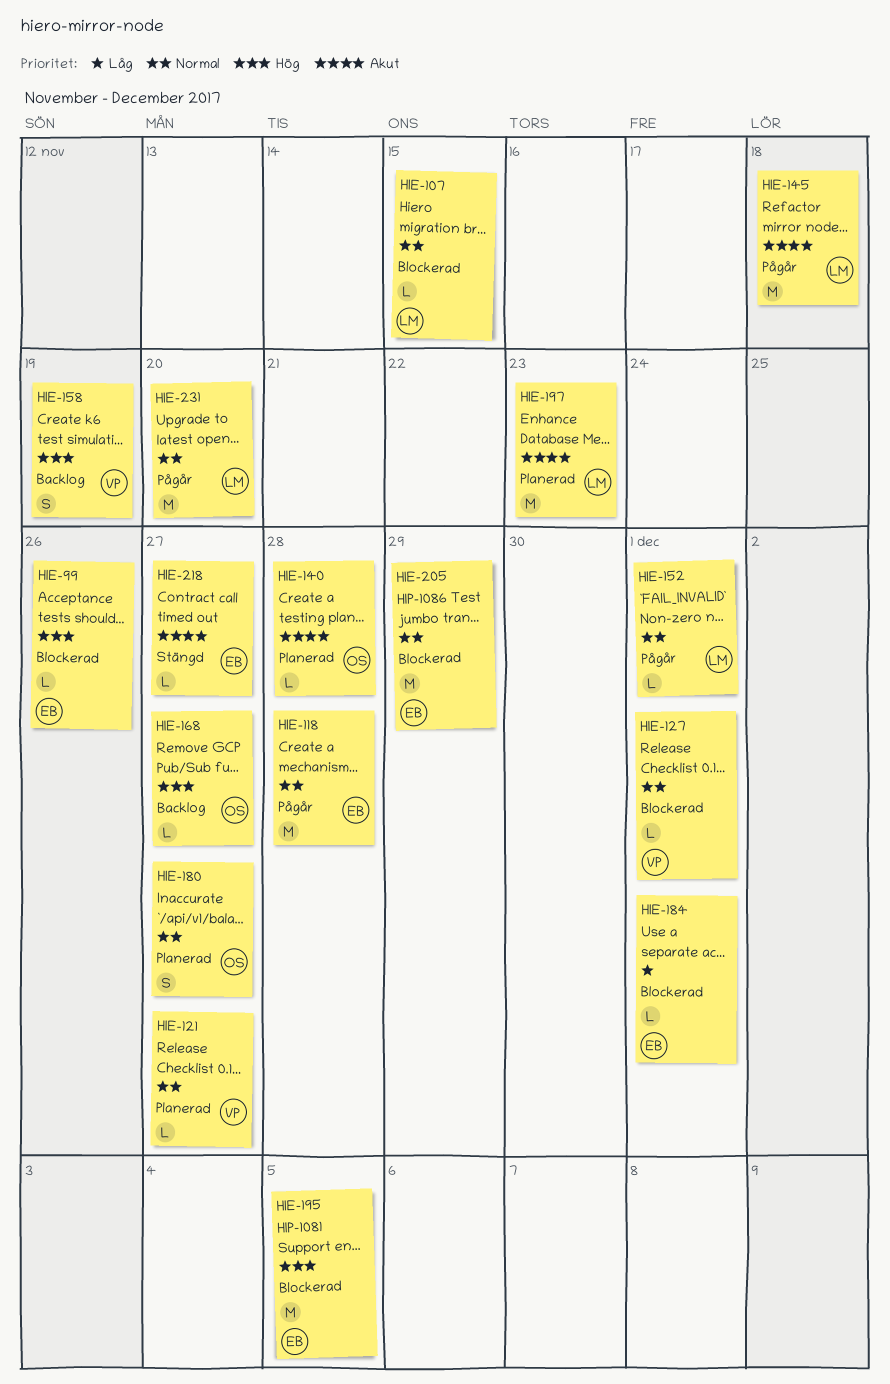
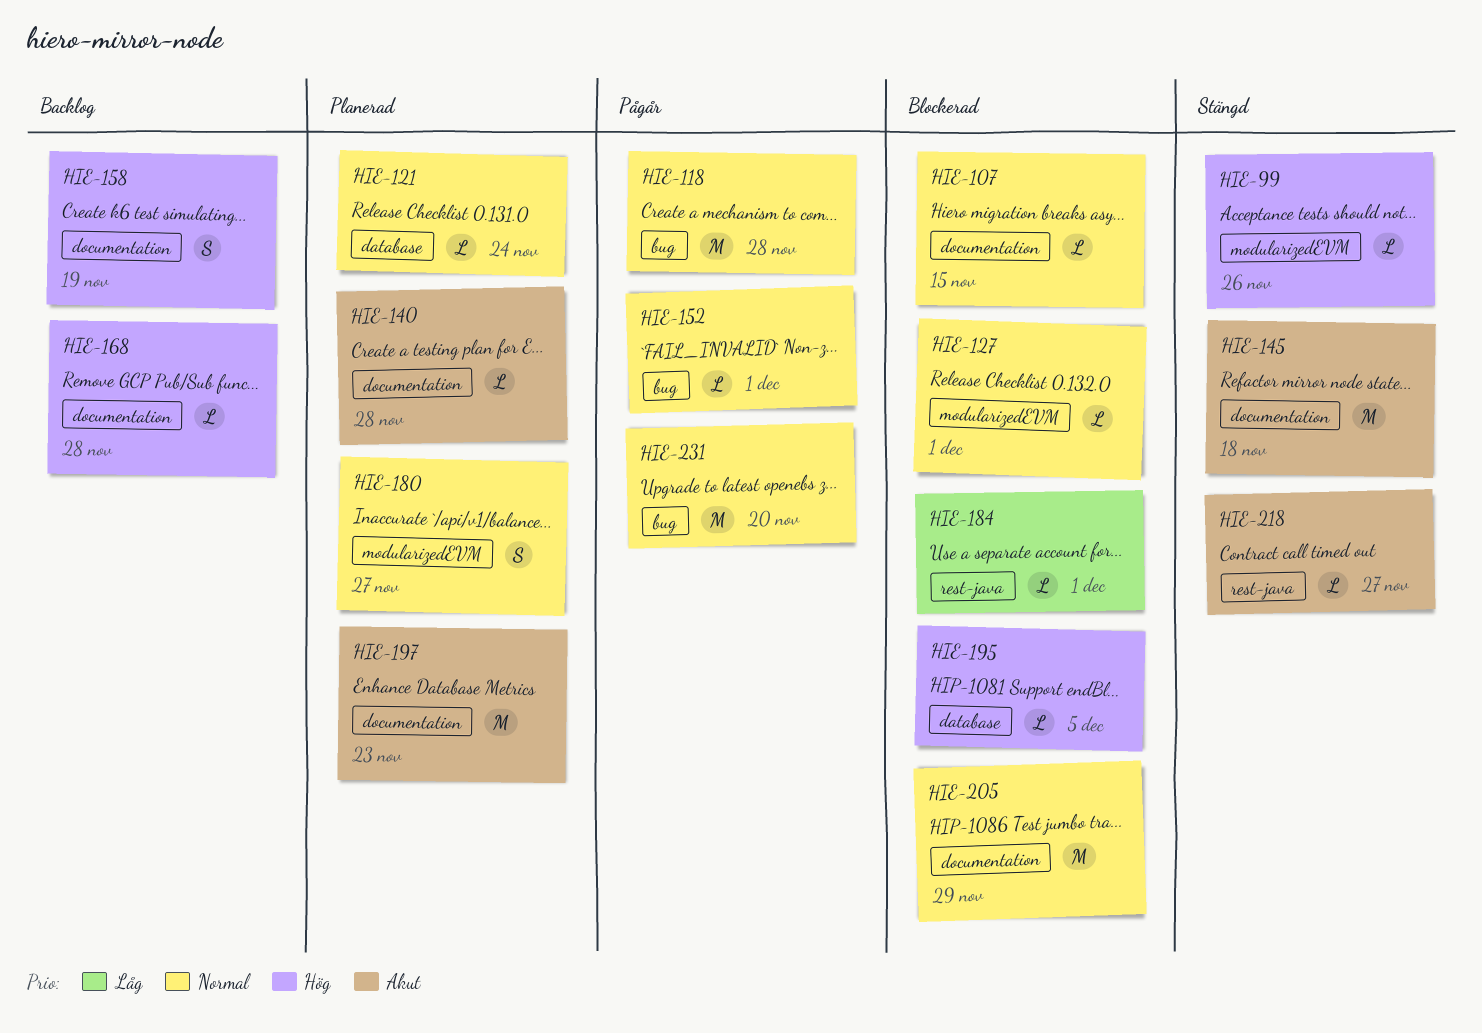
HIE-99, status: Blockerad -> Stängd
HIE-121, due: Nov 27 -> Nov 24
HIE-145, status: Pågår -> Stängd
HIE-168, due: Nov 27 -> Nov 28
HIE-195, estimate: M -> L

